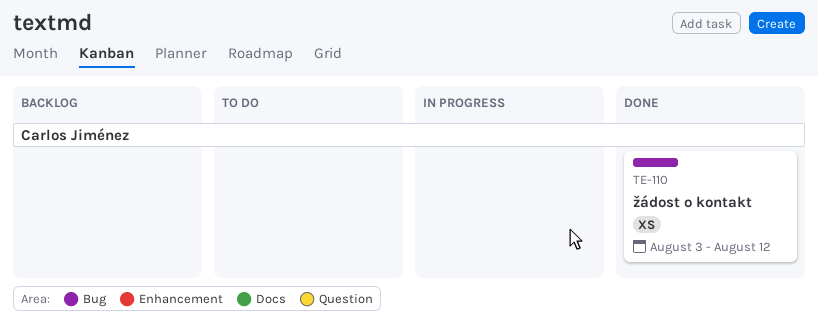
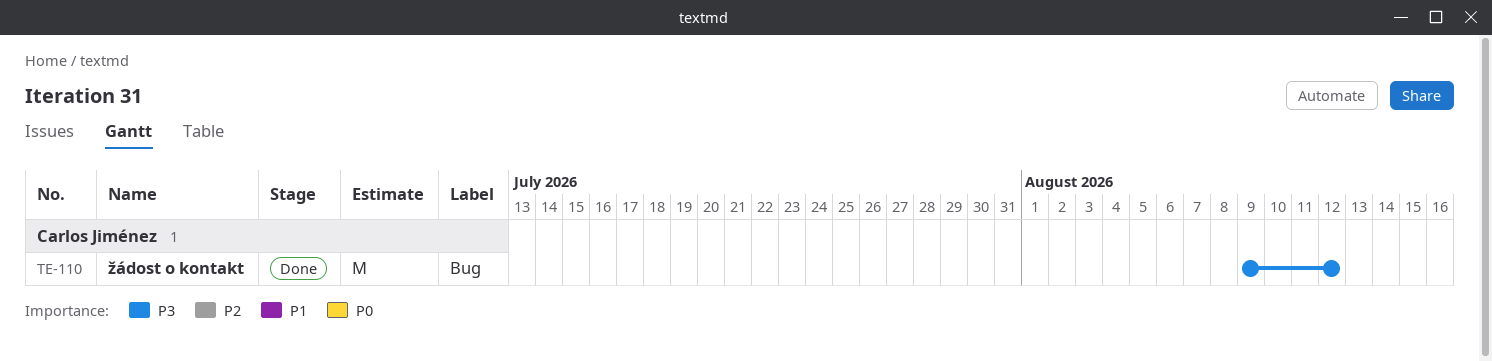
TE-110, estimate: XS -> M
TE-110, start: Aug 3 -> Aug 9

